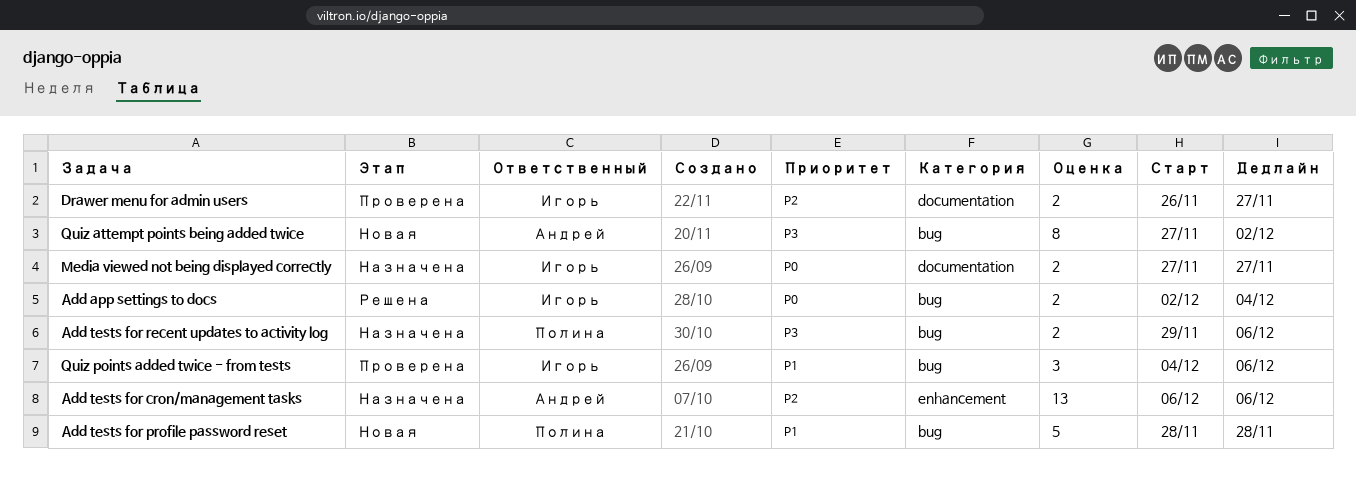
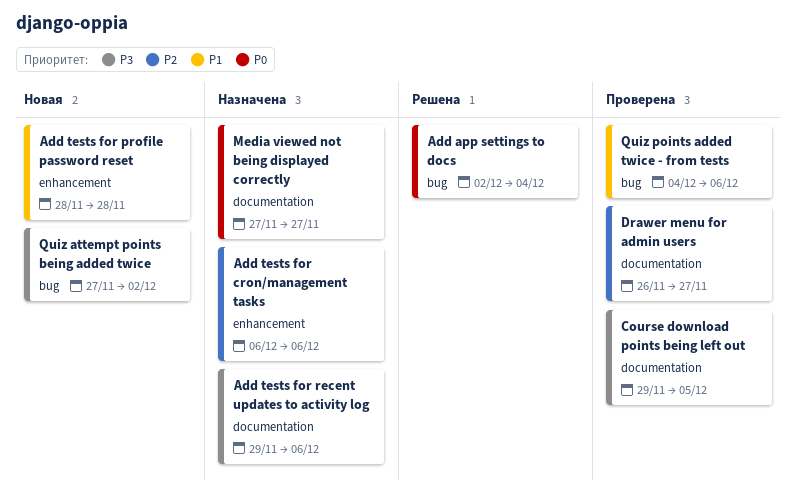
Add tests for profile password reset, label: bug -> enhancement
Add tests for recent updates to activity log, label: bug -> documentation
Course download points being left out: none -> present

